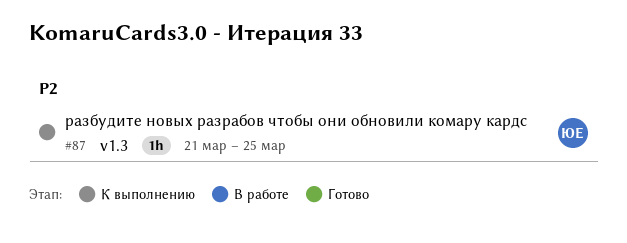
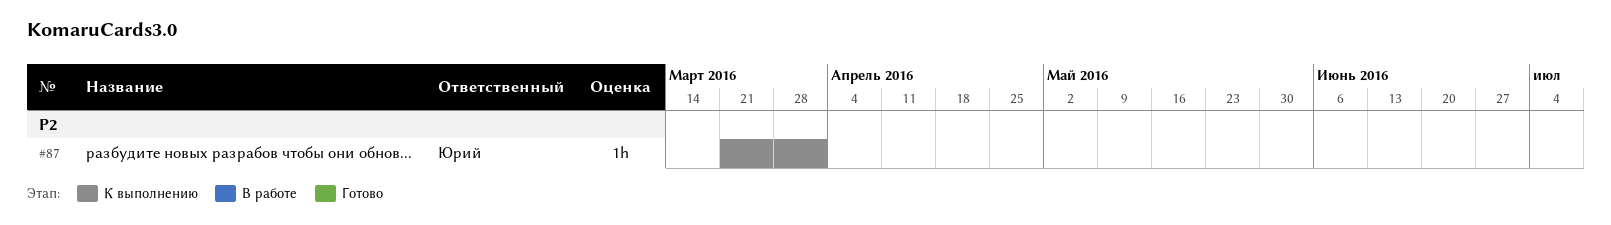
#87, due: Mar 25 -> Apr 1

